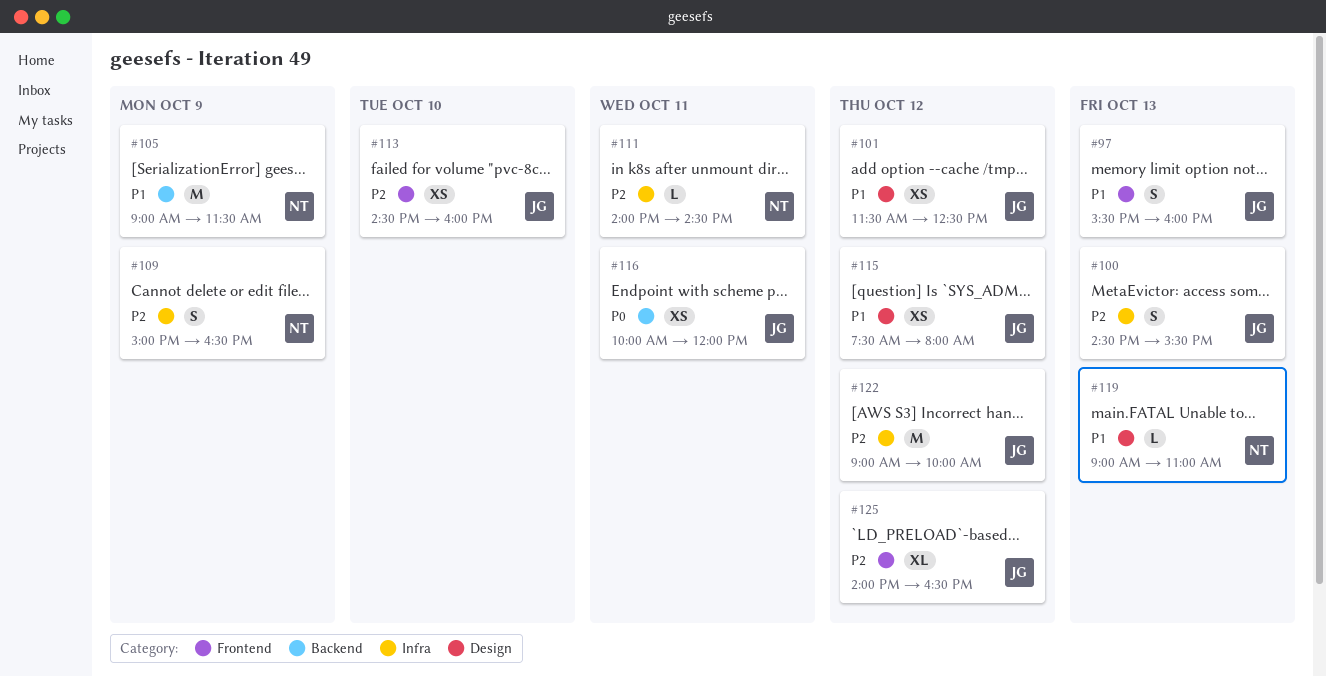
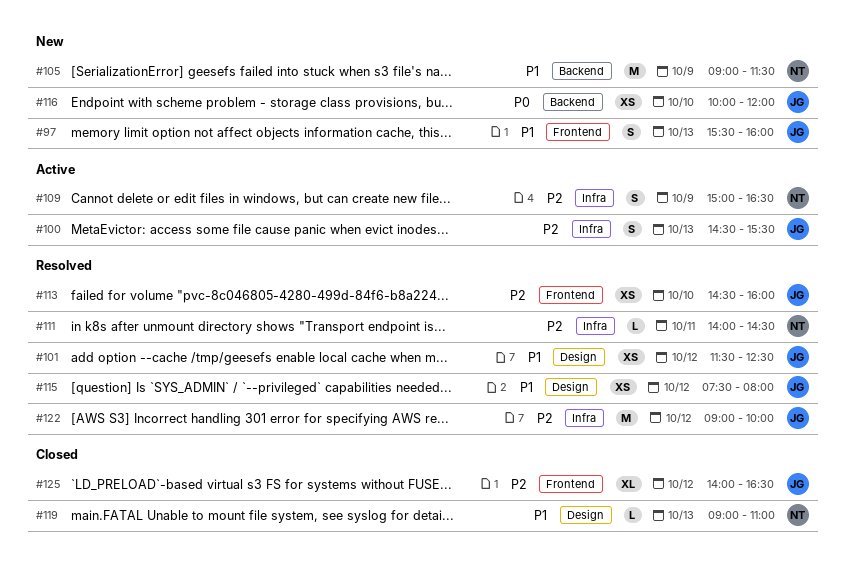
#116, day: Oct 11 -> Oct 10

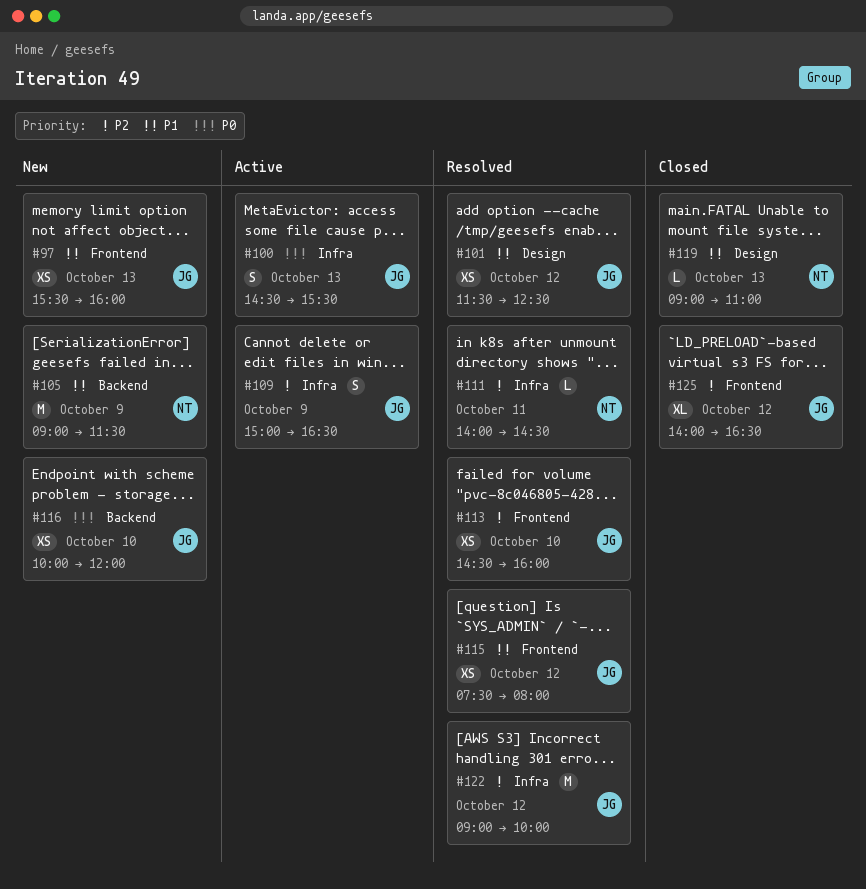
#97, estimate: S -> XS
#100, priority: P2 -> P0
#109, owner: NT -> JG
#115, label: Design -> Frontend

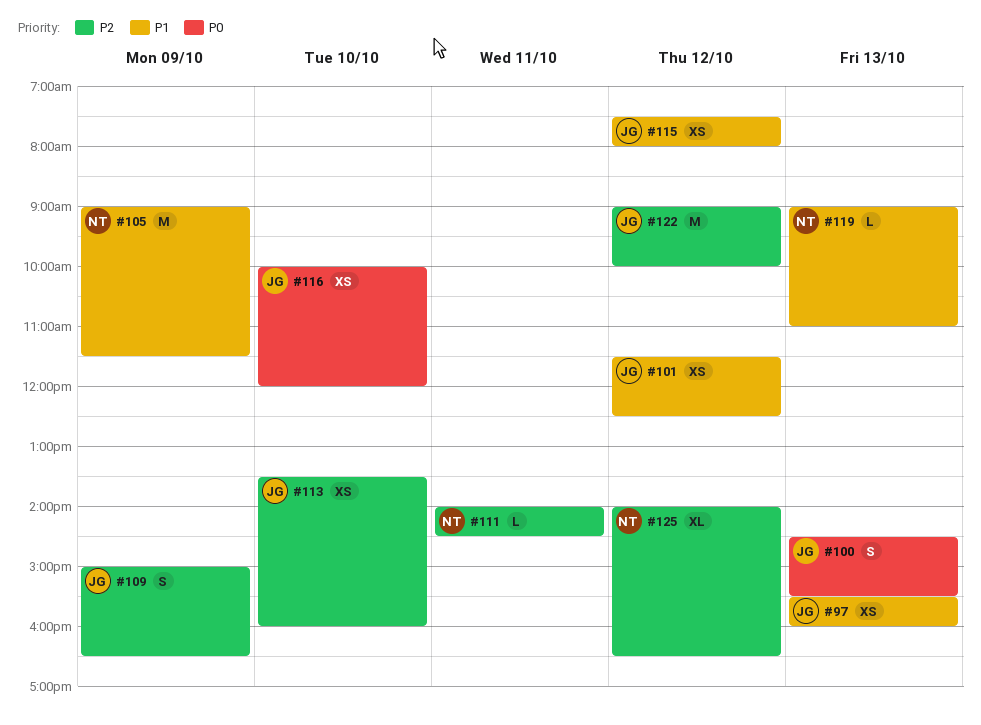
#113, begins: 14:30 -> 13:30
#125, owner: JG -> NT

